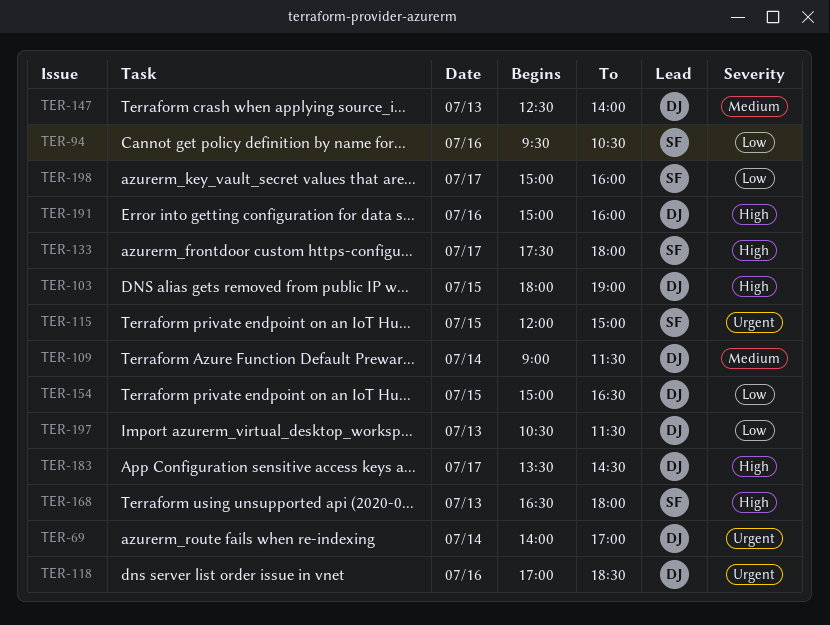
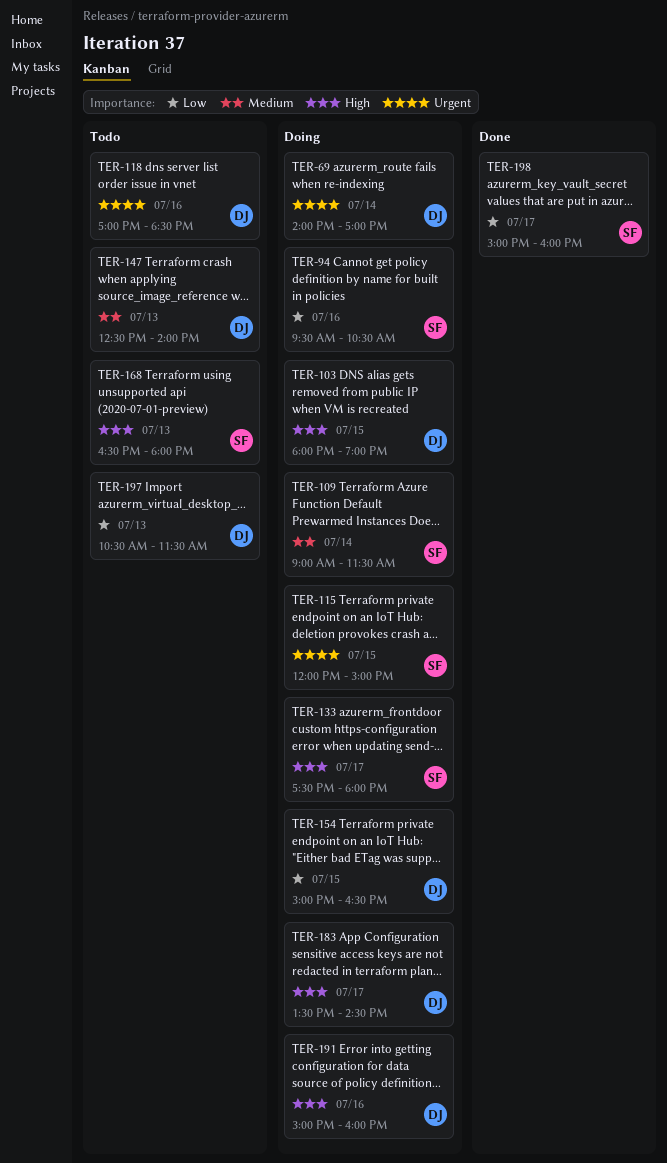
TER-109, owner: DJ -> SF

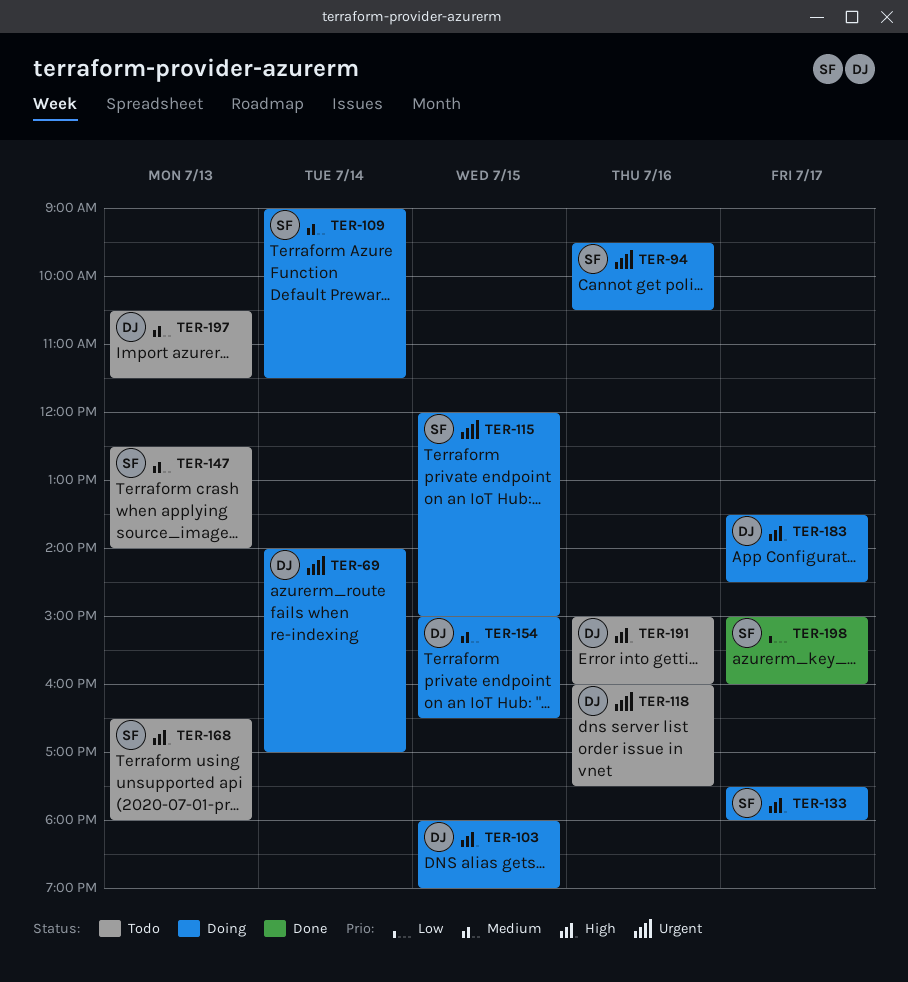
TER-94, priority: Low -> Urgent
TER-118, begins: 17:00 -> 16:00
TER-118, ends: 18:30 -> 17:30
TER-147, owner: DJ -> SF
TER-154, priority: Low -> Medium
TER-191, status: Doing -> Todo
TER-197, priority: Low -> Medium

